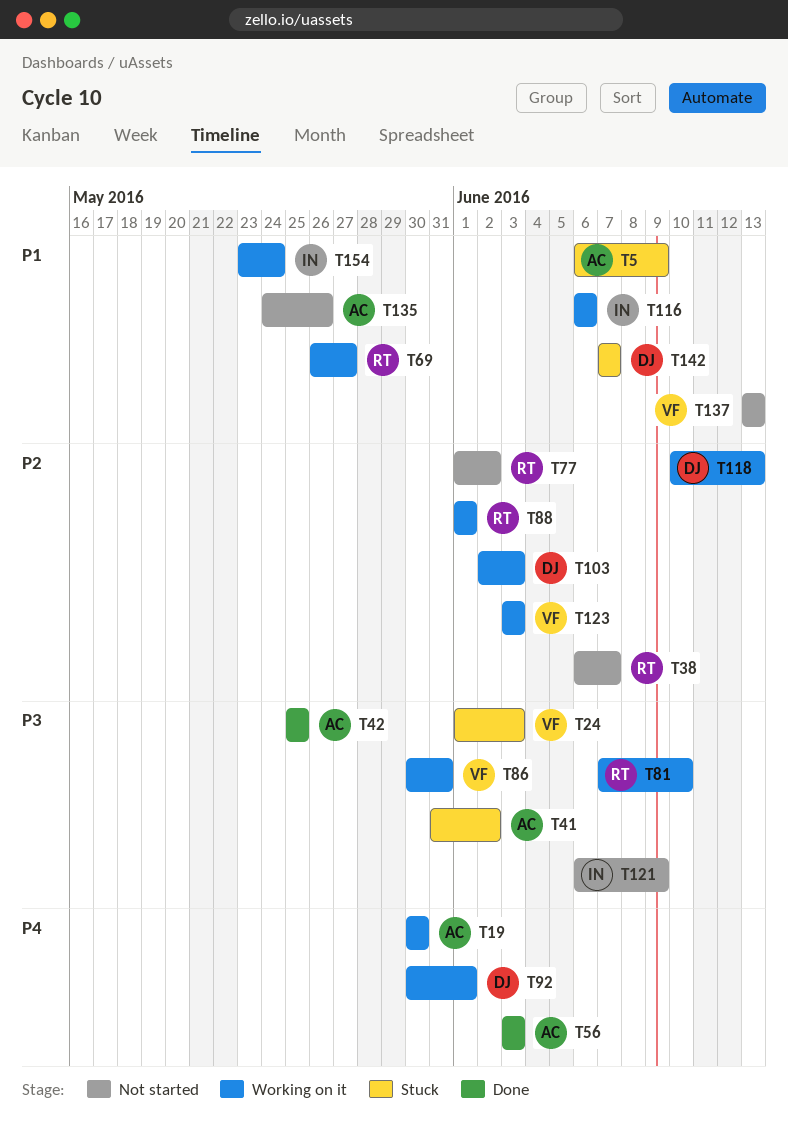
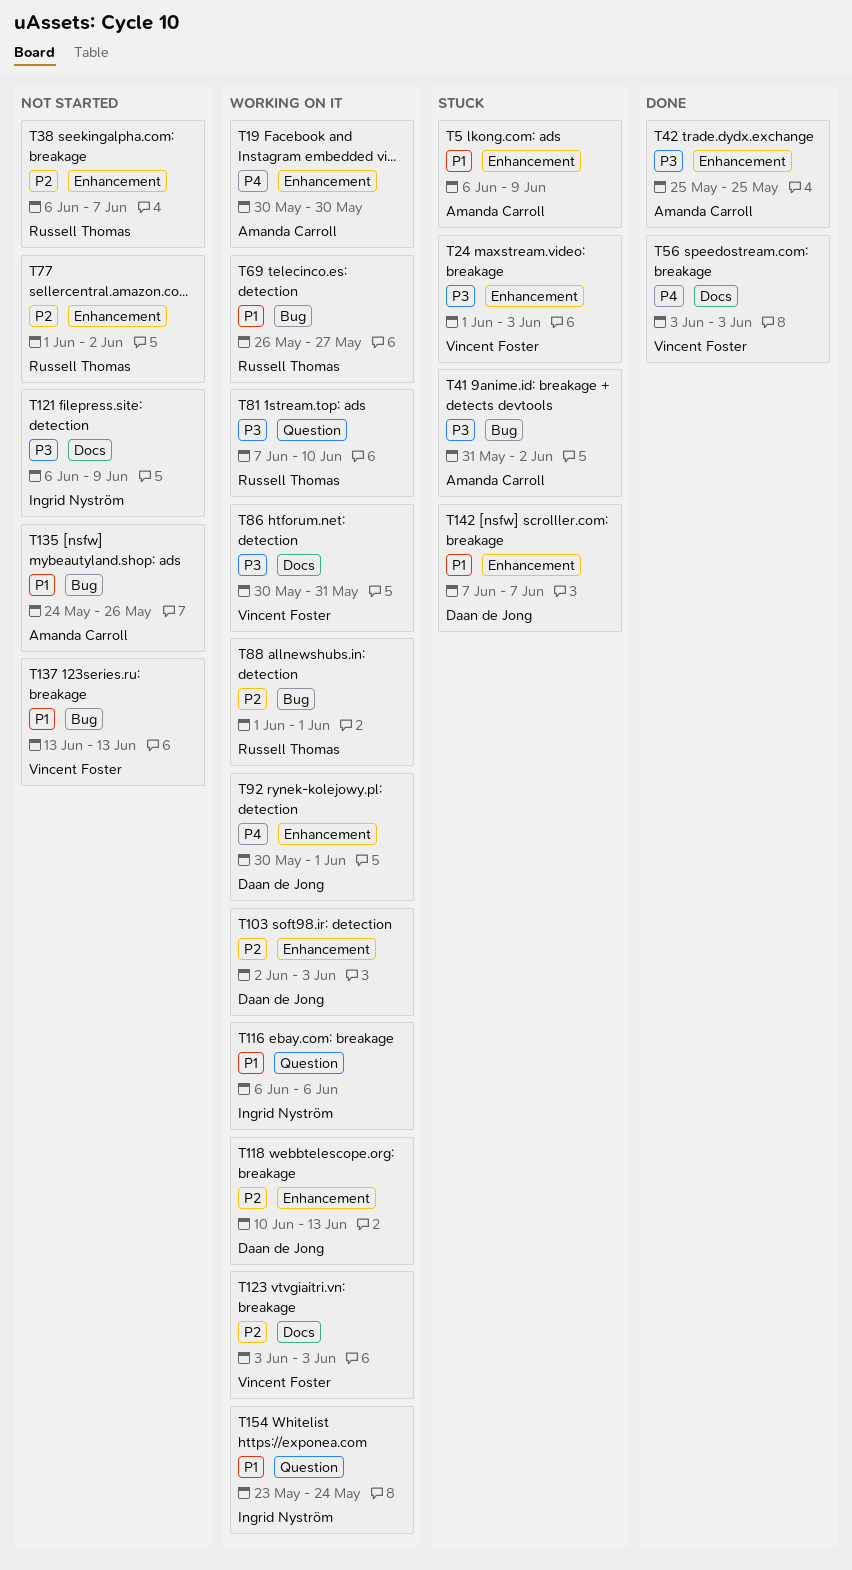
T56, owner: Amanda Carroll -> Vincent Foster

